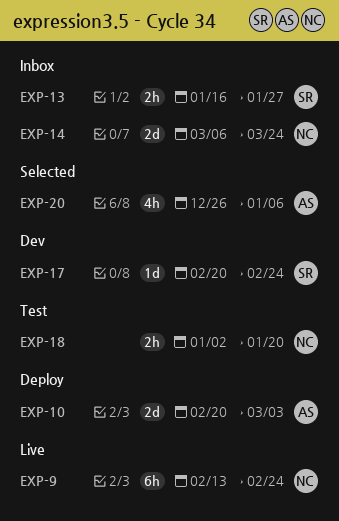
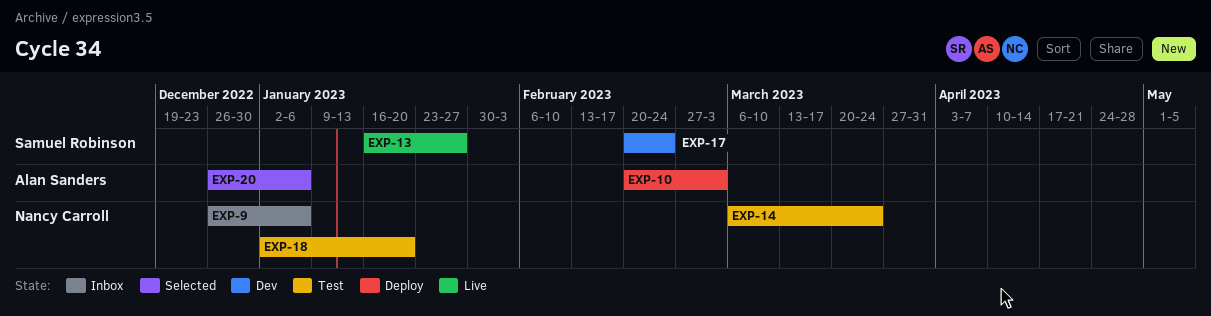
EXP-9, status: Live -> Inbox
EXP-9, start: Feb 13 -> Dec 26
EXP-9, due: Feb 24 -> Jan 6
EXP-13, status: Inbox -> Live
EXP-14, status: Inbox -> Test

